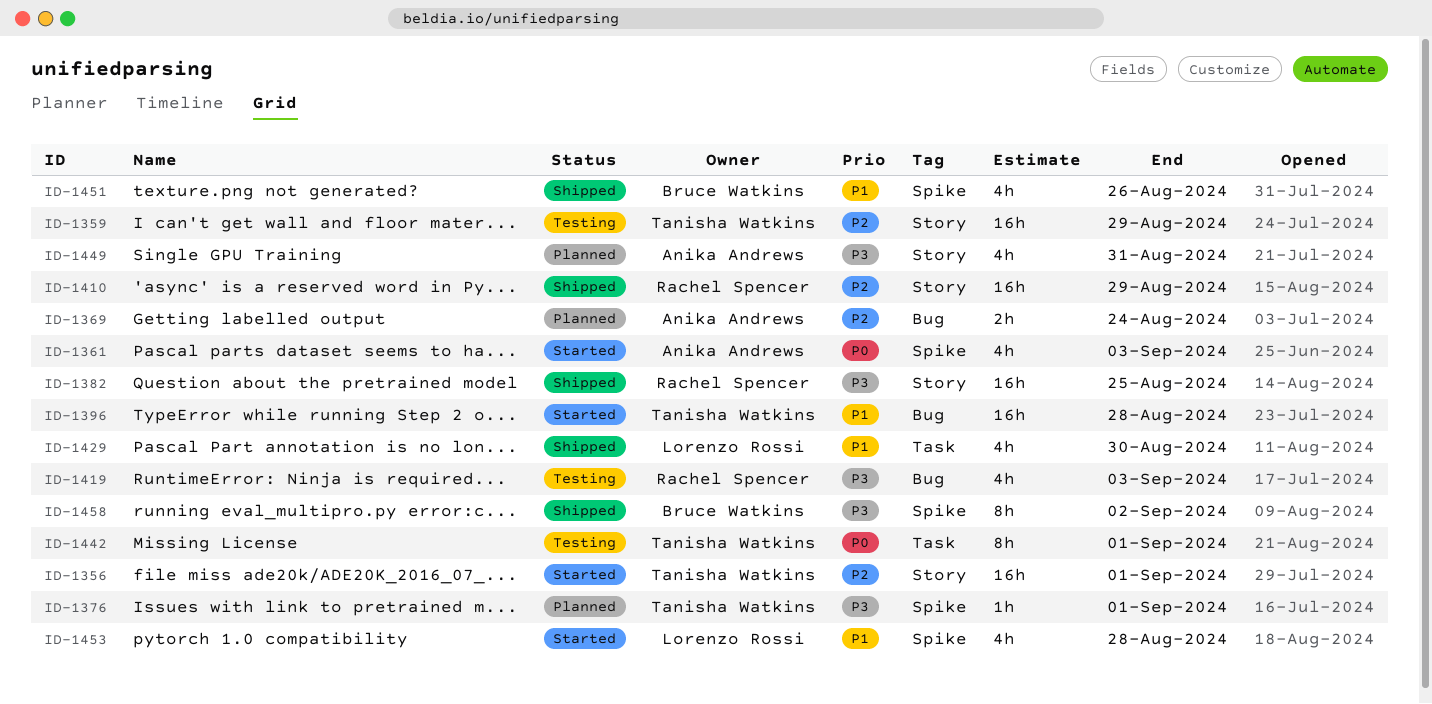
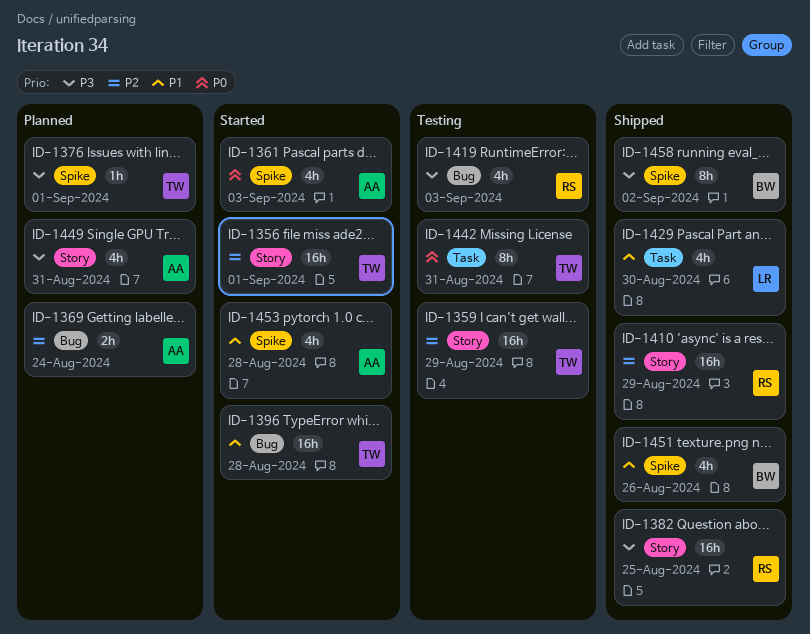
ID-1442, due: Sep 1 -> Aug 31
ID-1453, owner: Lorenzo Rossi -> Anika Andrews

